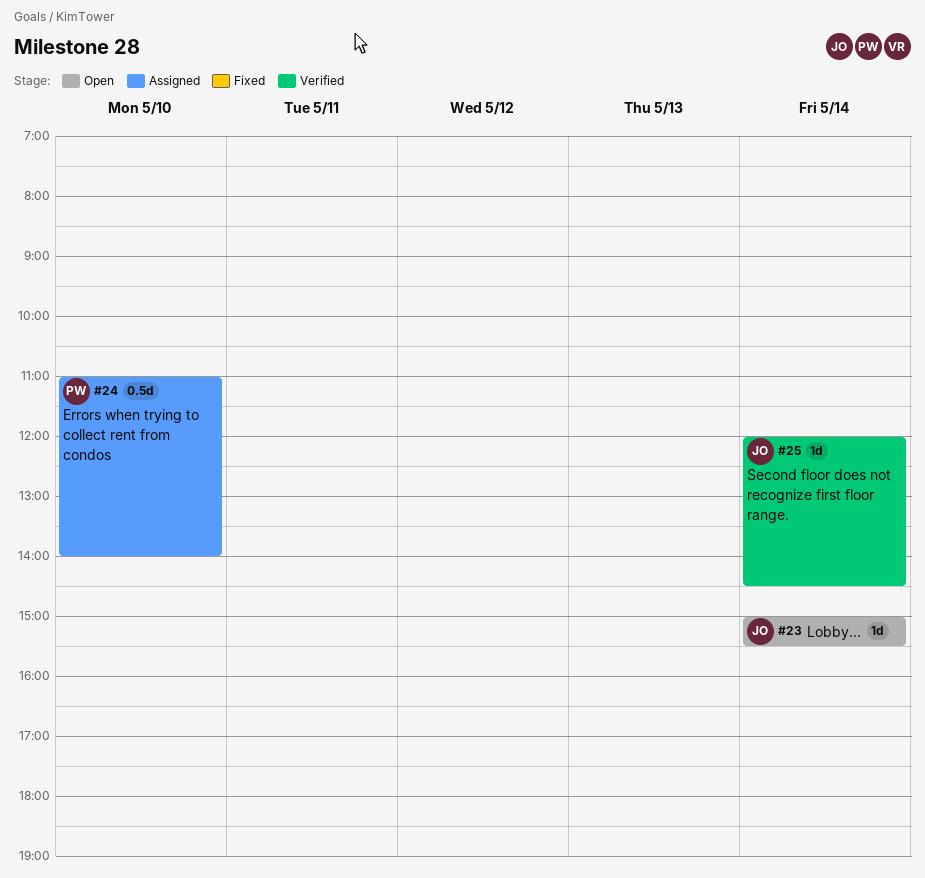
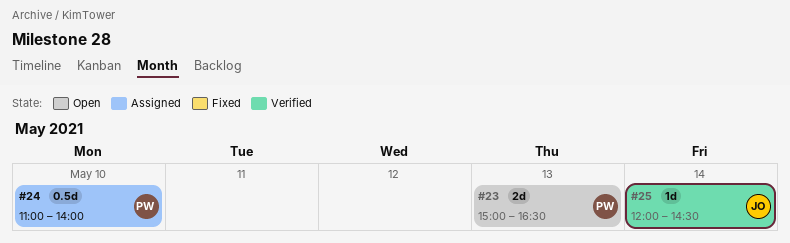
#23, owner: JO -> PW
#23, estimate: 1d -> 2d
#23, day: May 14 -> May 13
#23, ends: 15:30 -> 16:30

